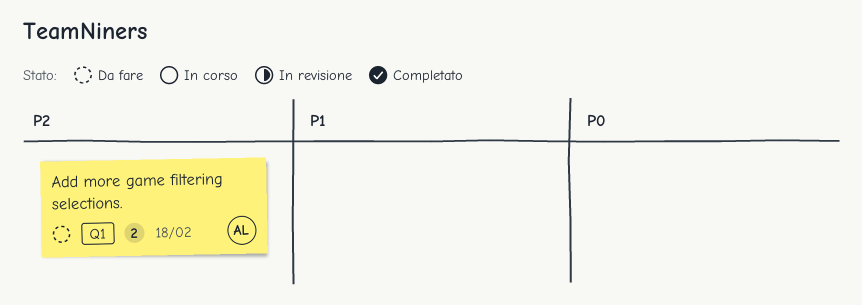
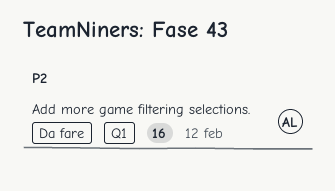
Add more game filtering selections., estimate: 2 -> 16
Add more game filtering selections., due: Feb 18 -> Feb 12

